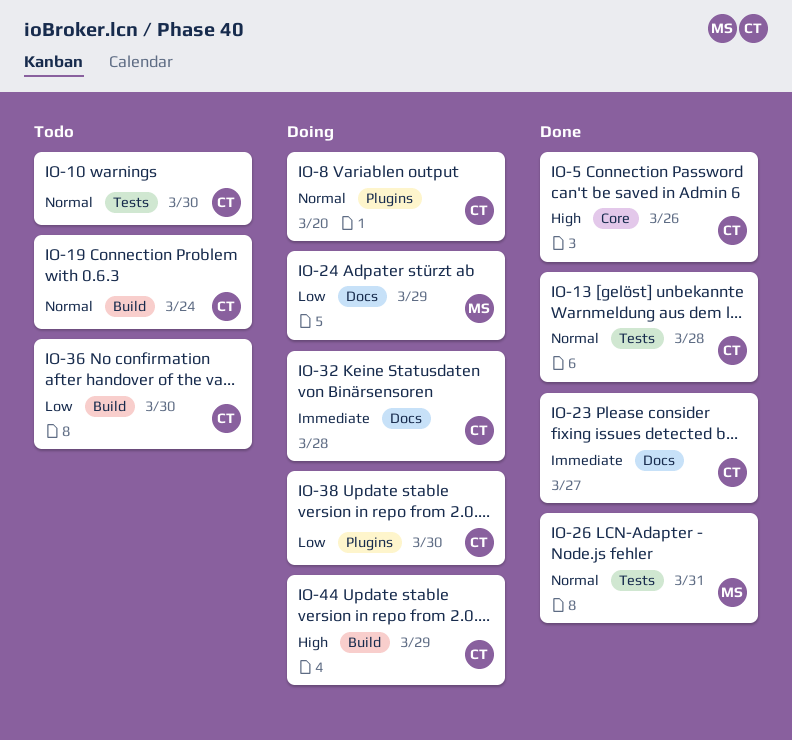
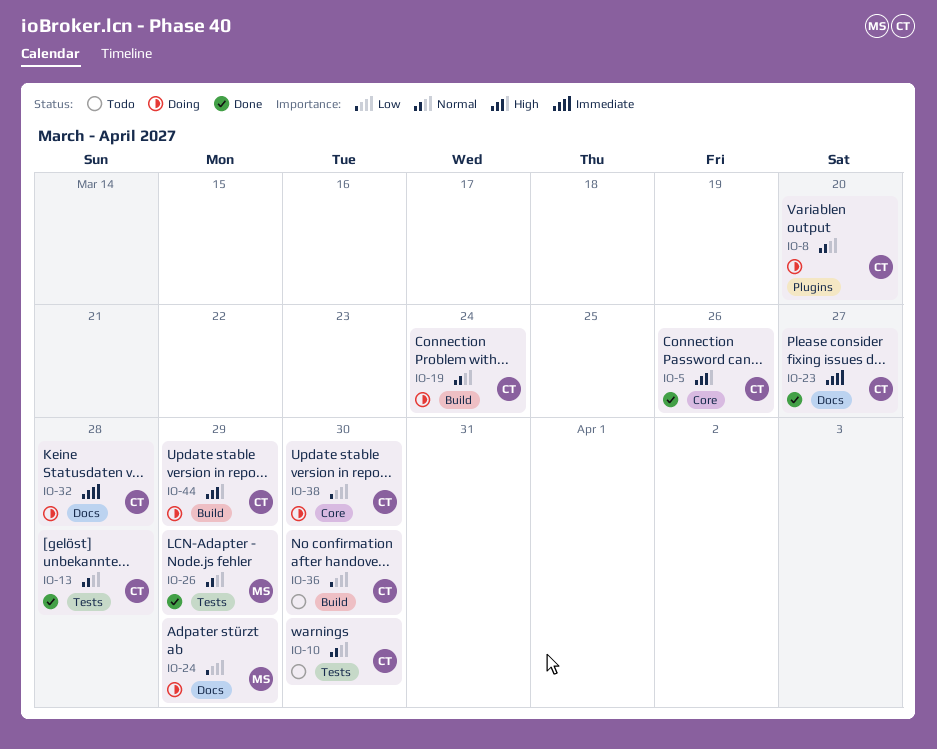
IO-19, status: Todo -> Doing
IO-26, due: Mar 31 -> Mar 29
IO-38, label: Plugins -> Core

